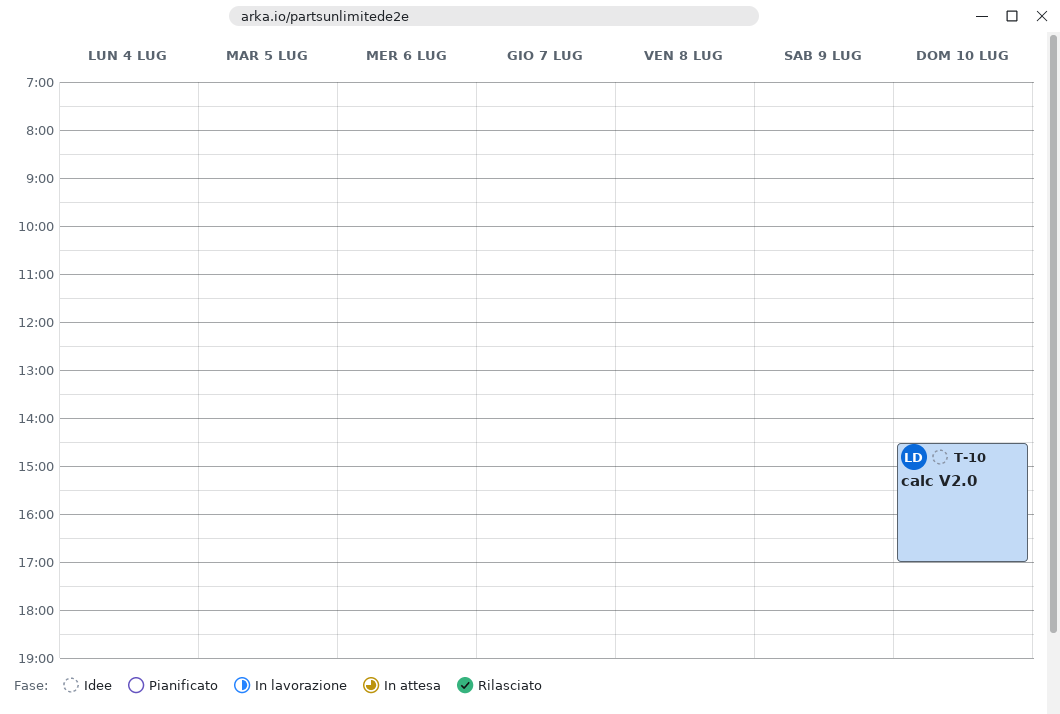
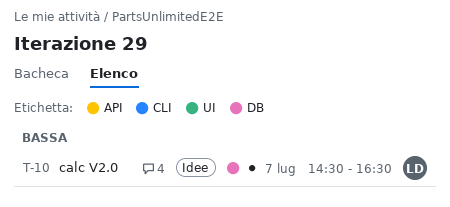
T-10, day: Jul 10 -> Jul 7
T-10, ends: 17:00 -> 16:30

